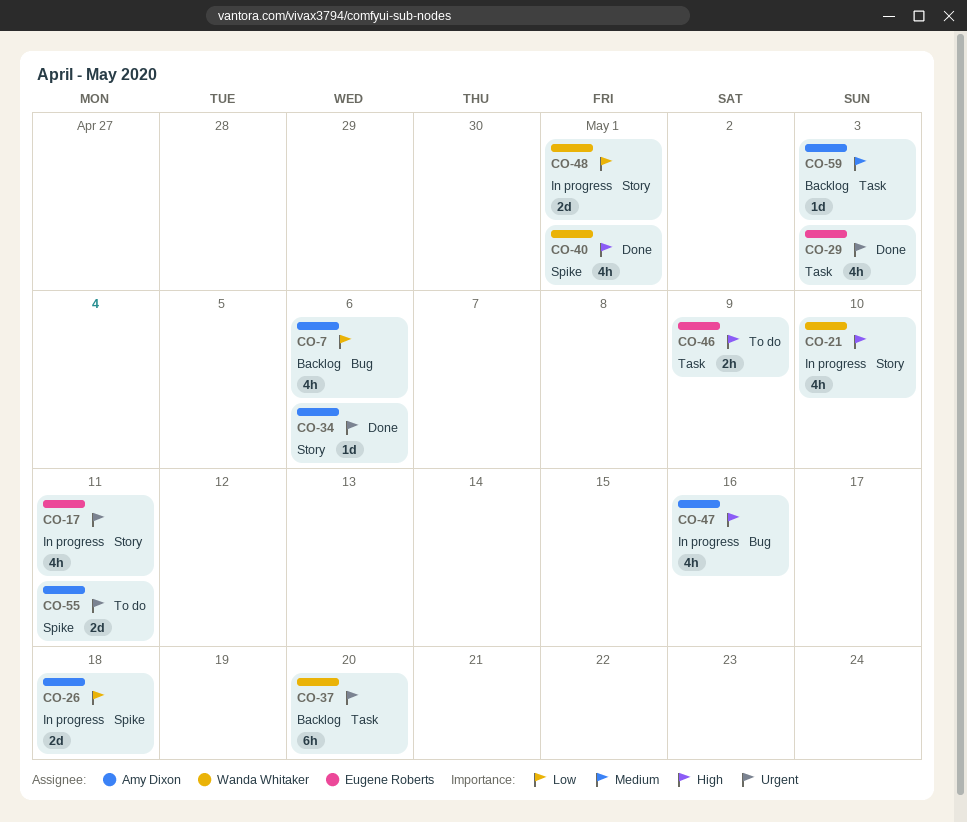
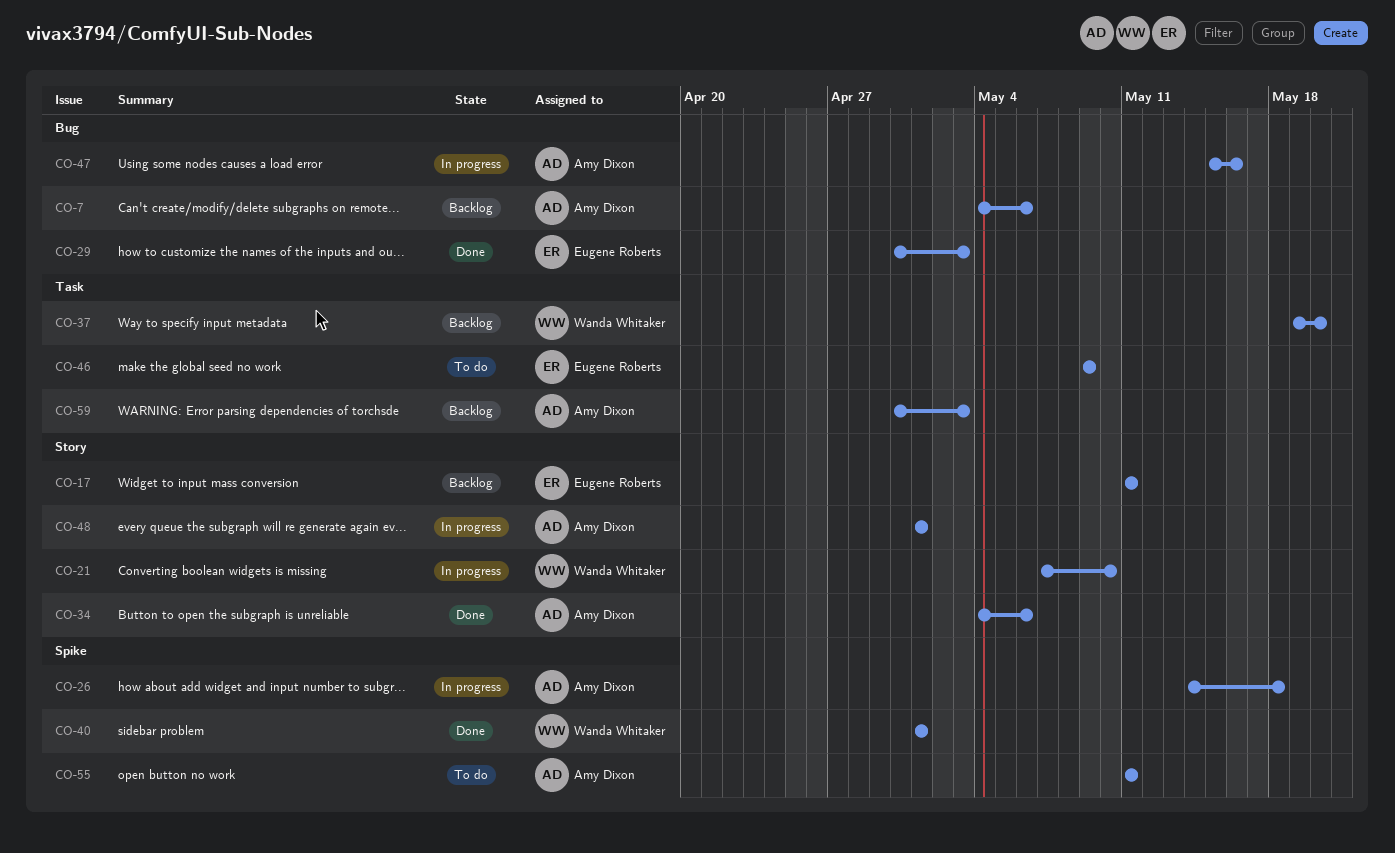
CO-17, status: In progress -> Backlog
CO-29, label: Task -> Bug
CO-48, owner: Wanda Whitaker -> Amy Dixon

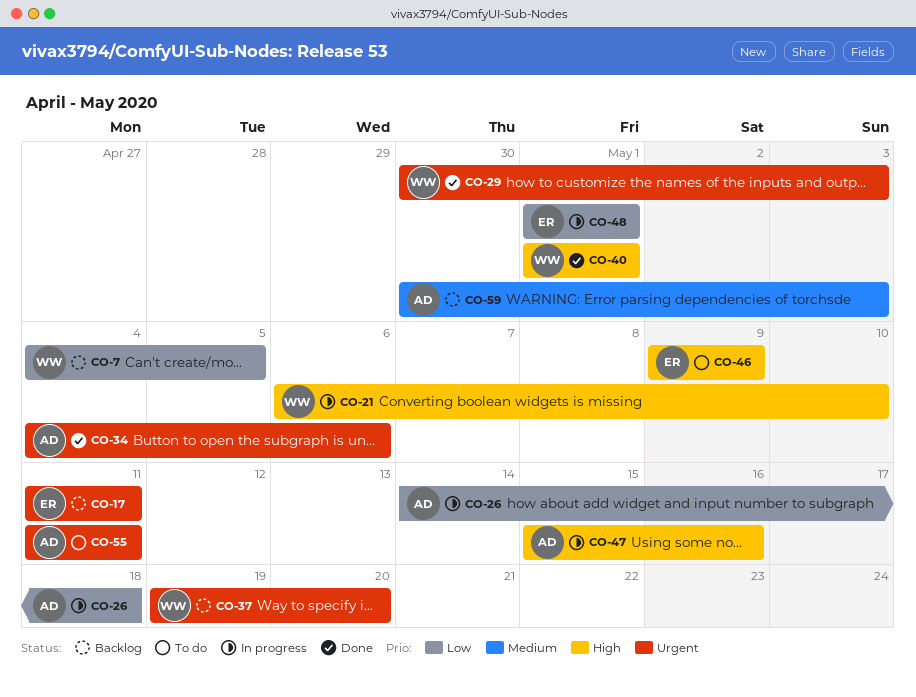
CO-7, owner: Amy Dixon -> Wanda Whitaker
CO-7, due: May 6 -> May 5
CO-21, start: May 7 -> May 6
CO-29, owner: Eugene Roberts -> Wanda Whitaker
CO-48, owner: Amy Dixon -> Eugene Roberts

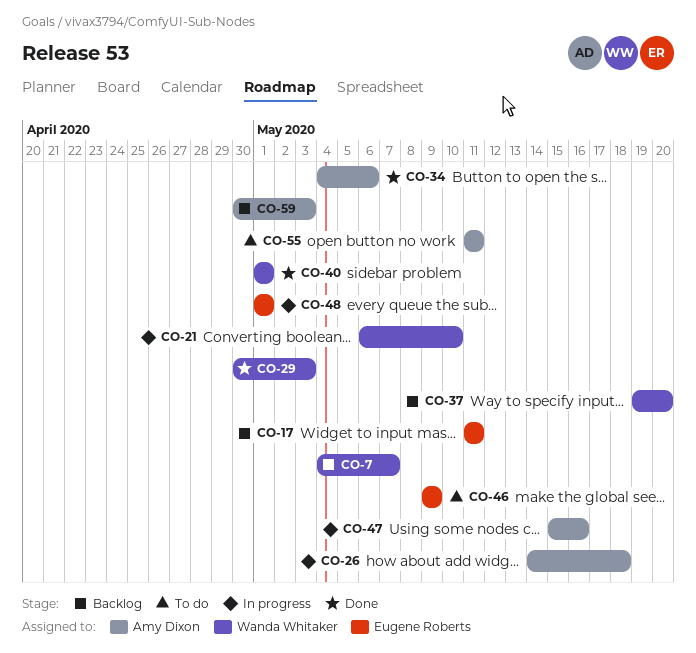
CO-7, due: May 5 -> May 7

